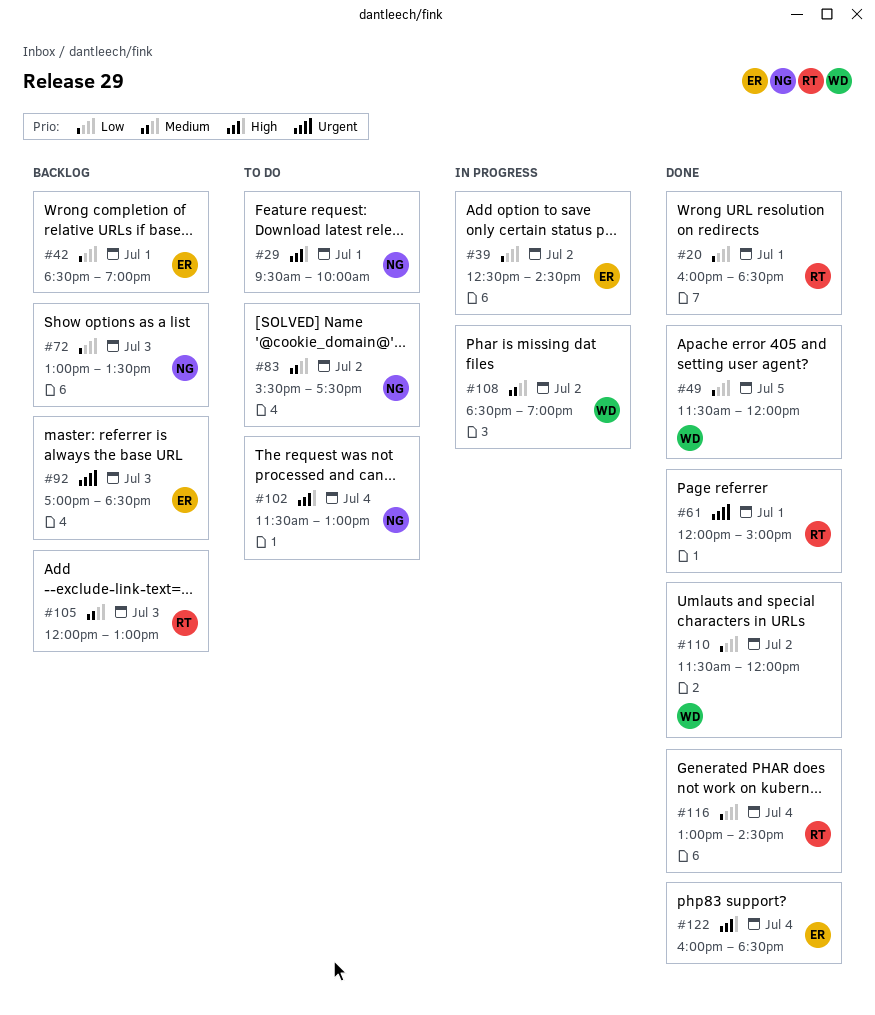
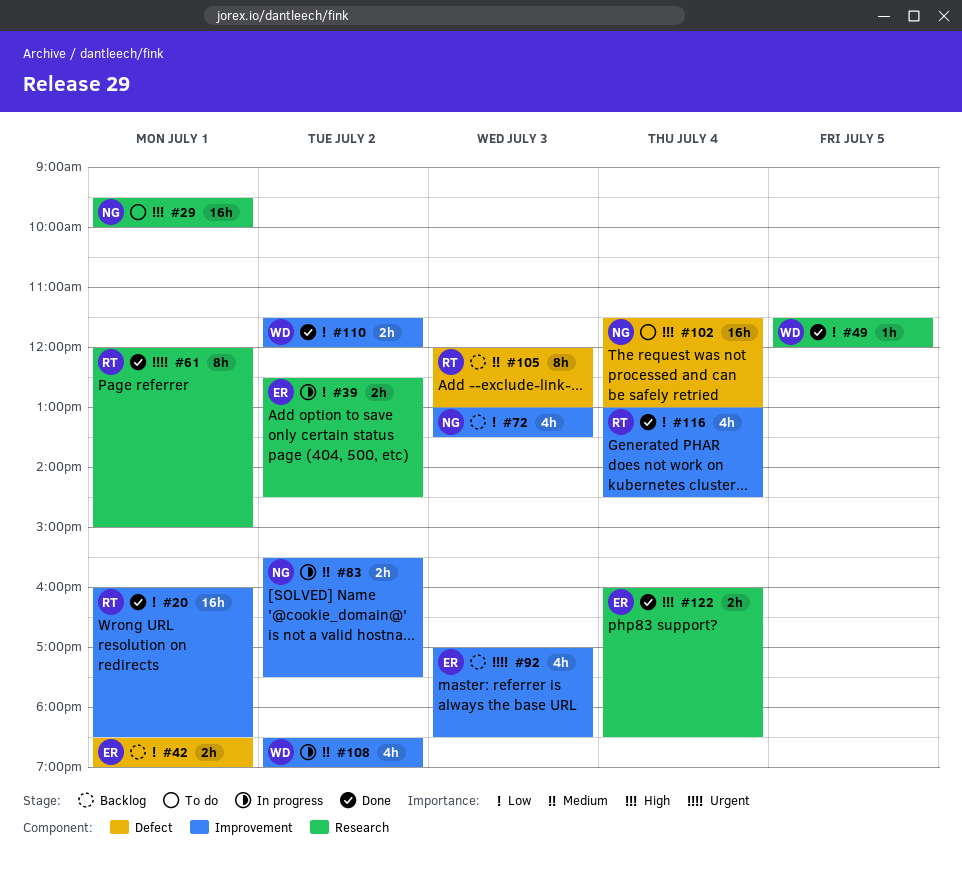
#83, status: To do -> In progress

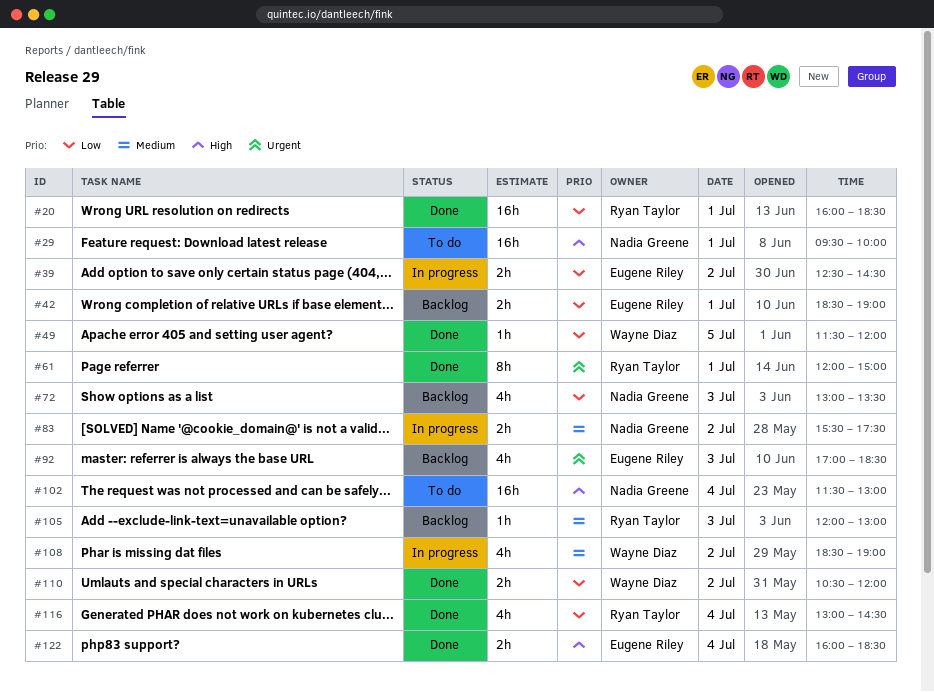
#105, estimate: 8h -> 1h
#110, begins: 11:30 -> 10:30

